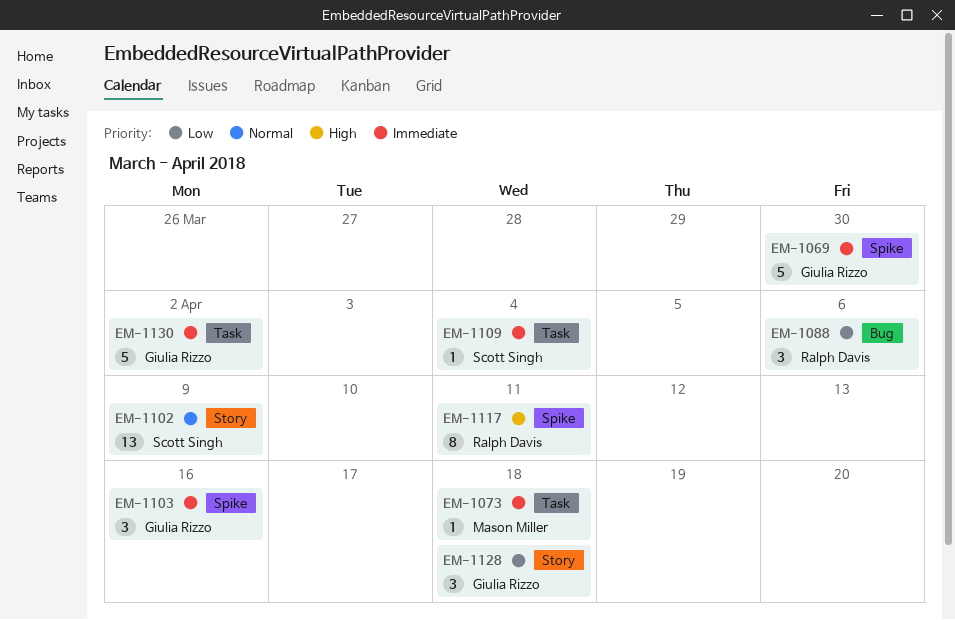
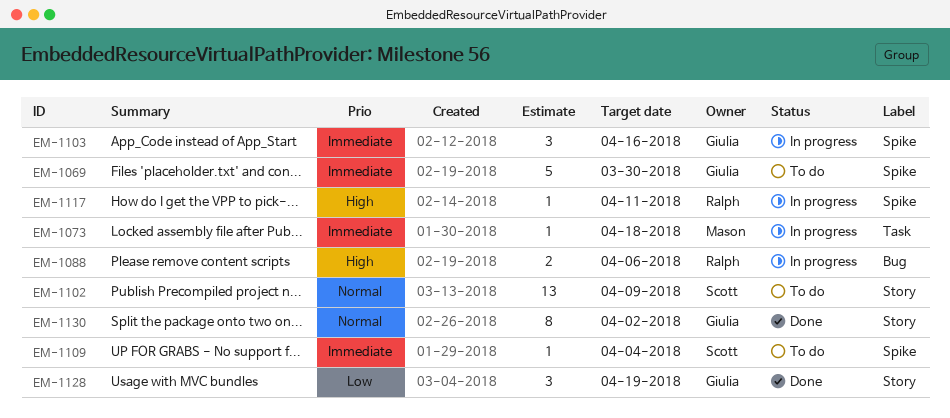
EM-1088, priority: Low -> High
EM-1088, estimate: 3 -> 2
EM-1109, label: Task -> Spike
EM-1117, estimate: 8 -> 1
EM-1128, due: Apr 18 -> Apr 19
EM-1130, priority: Immediate -> Normal
EM-1130, label: Task -> Story
EM-1130, estimate: 5 -> 8

